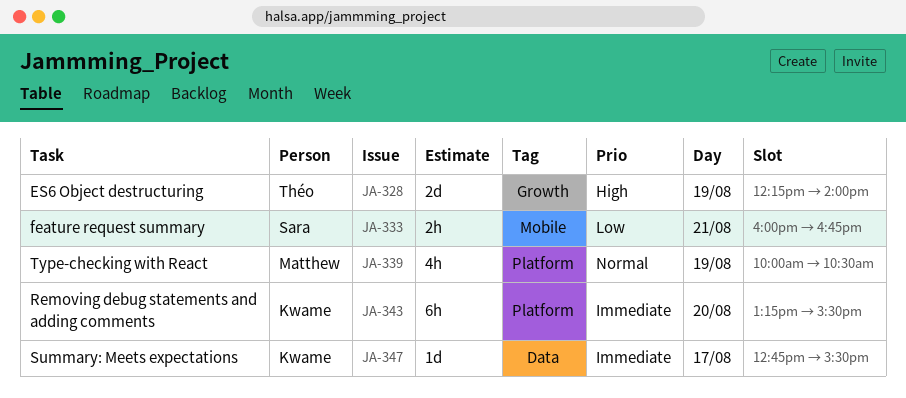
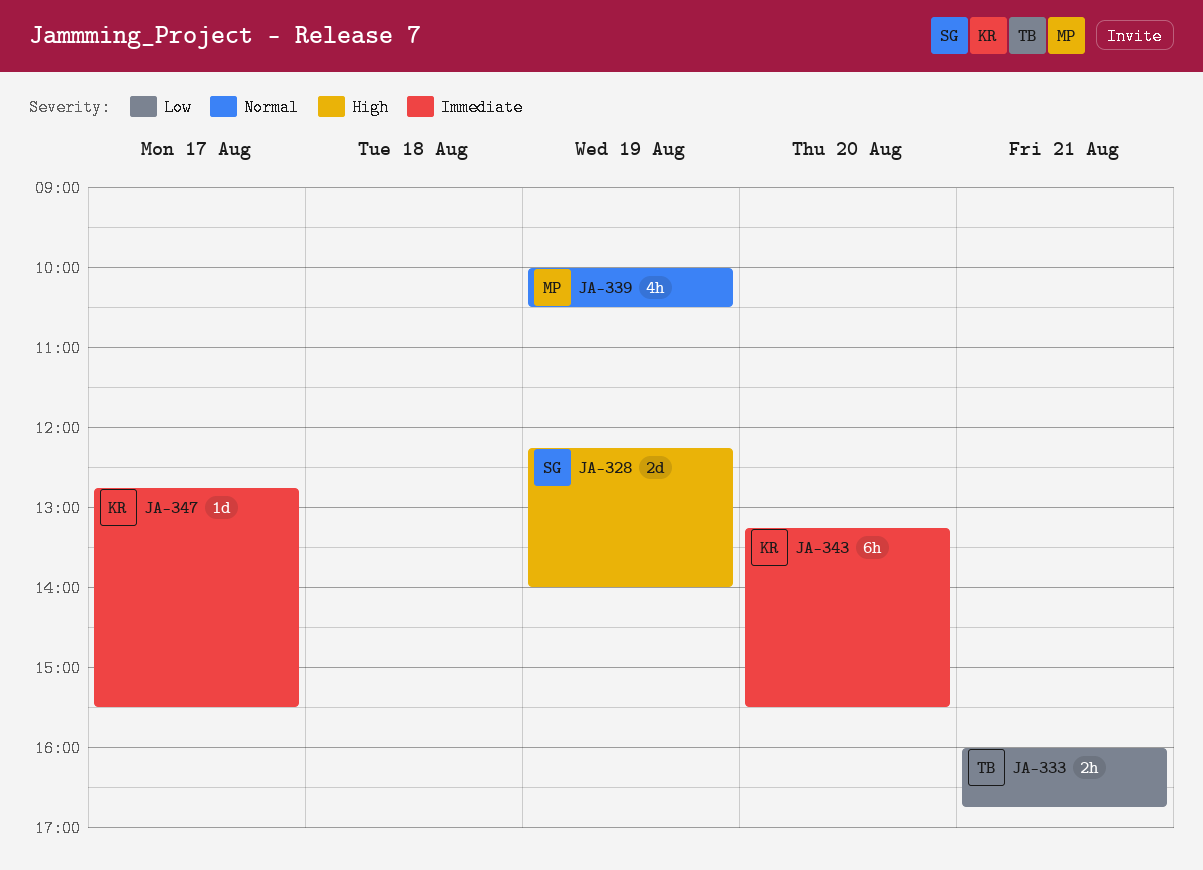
JA-328, owner: Théo -> Sara
JA-333, owner: Sara -> Théo

